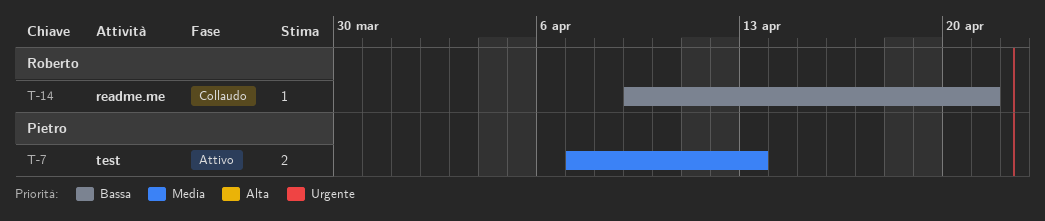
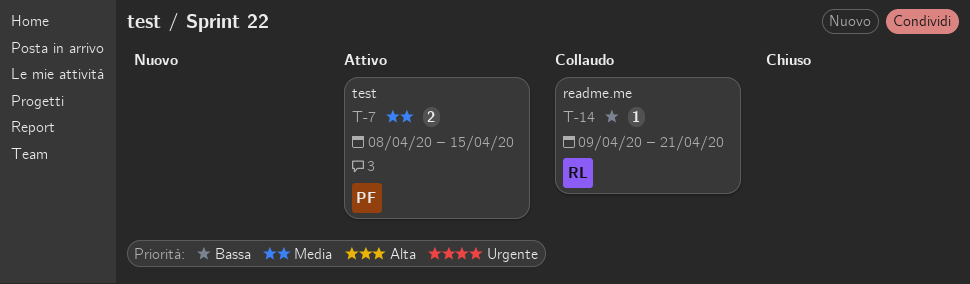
T-7, start: Apr 7 -> Apr 8
T-7, due: Apr 13 -> Apr 15

